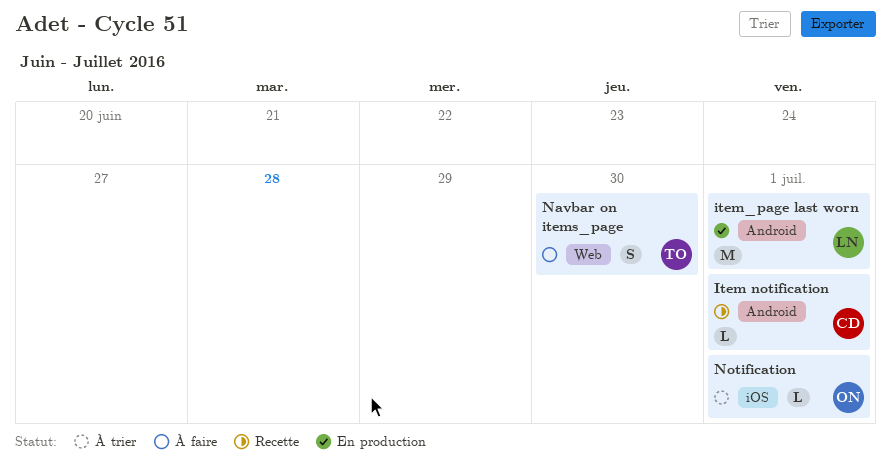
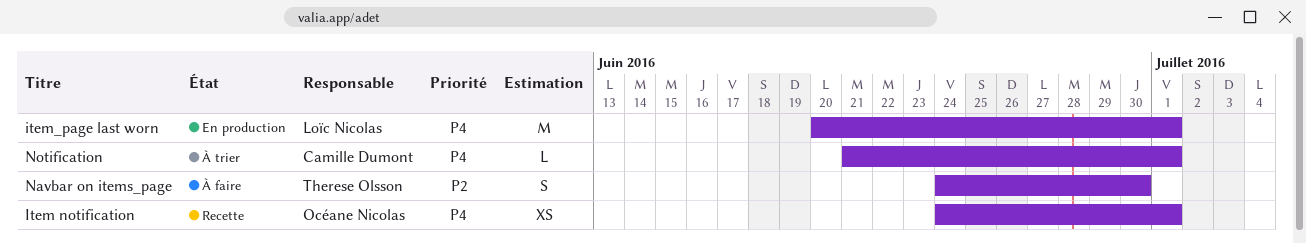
Item notification, owner: Camille Dumont -> Océane Nicolas
Item notification, estimate: L -> XS
Notification, owner: Océane Nicolas -> Camille Dumont

